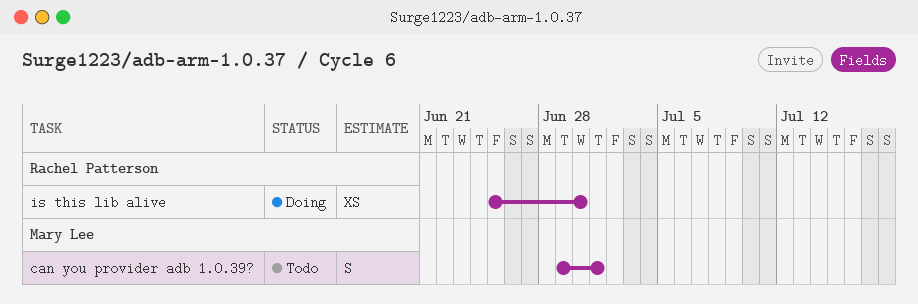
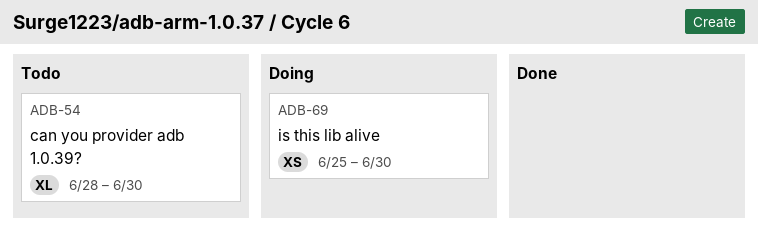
can you provider adb 1.0.39?, estimate: S -> XL
can you provider adb 1.0.39?, start: Jun 29 -> Jun 28
can you provider adb 1.0.39?, due: Jul 1 -> Jun 30

